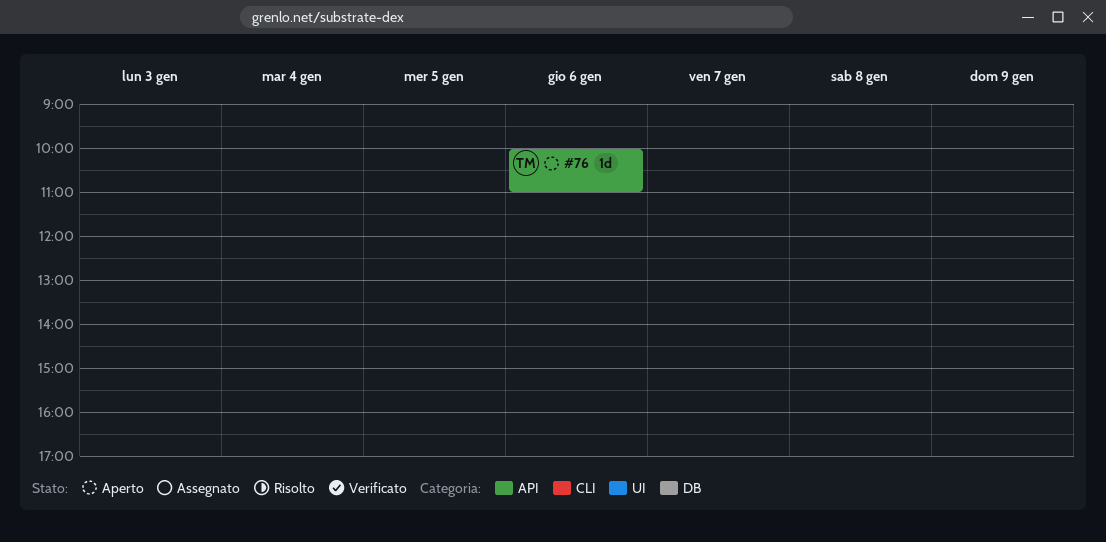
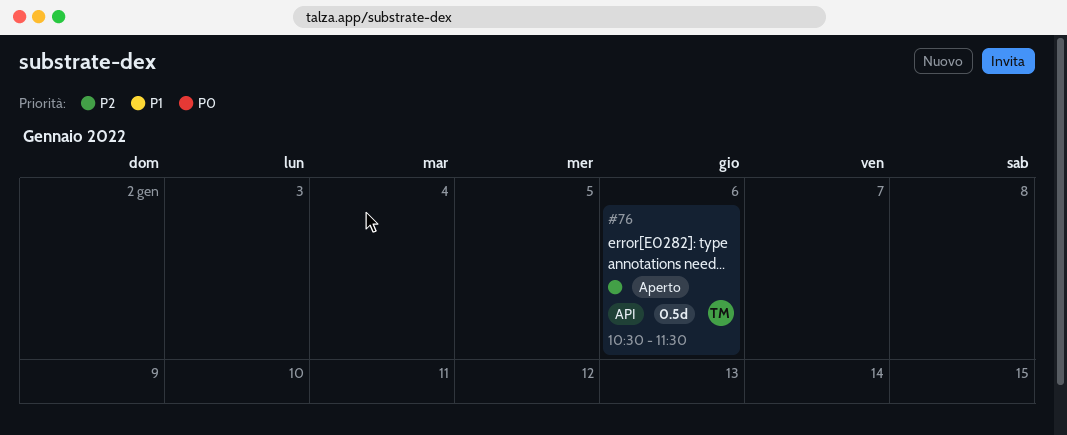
#76, estimate: 1d -> 0.5d
#76, begins: 10:00 -> 10:30
#76, ends: 11:00 -> 11:30

